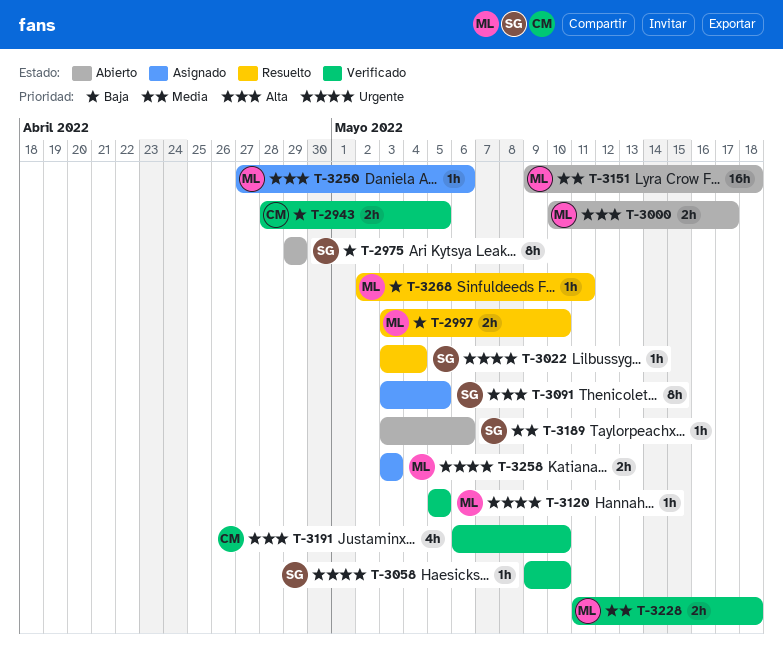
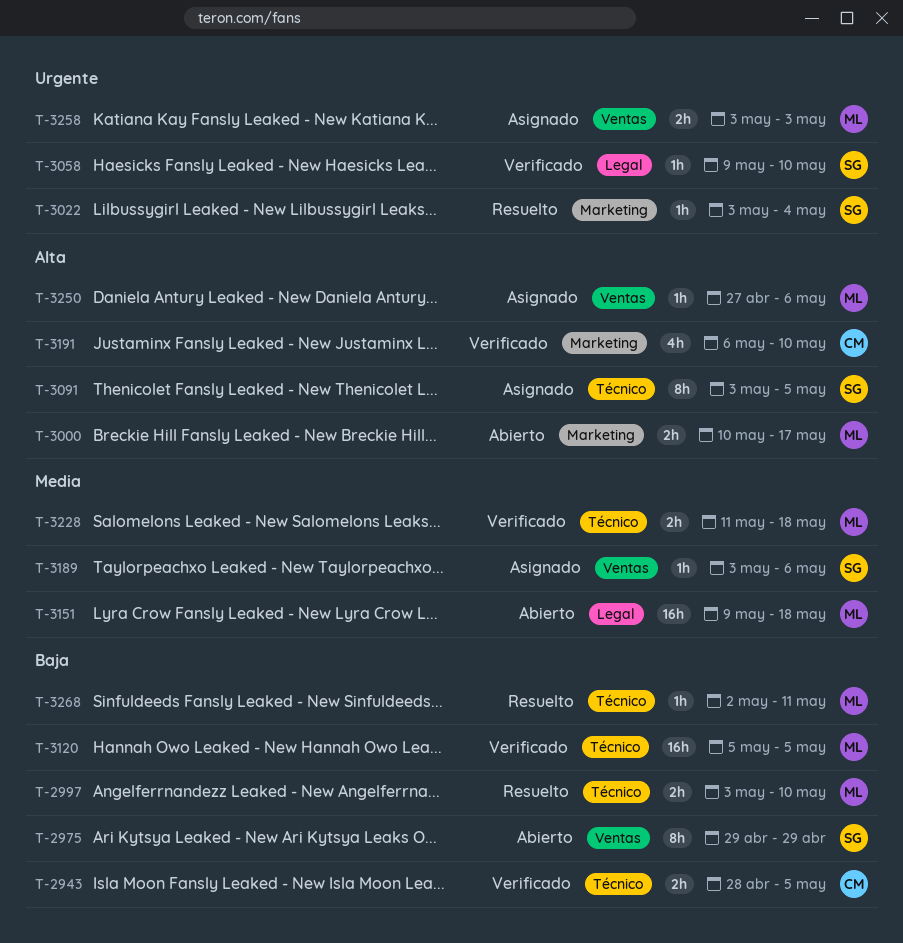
T-3120, priority: Urgente -> Baja
T-3120, estimate: 1h -> 16h
T-3189, status: Abierto -> Asignado

